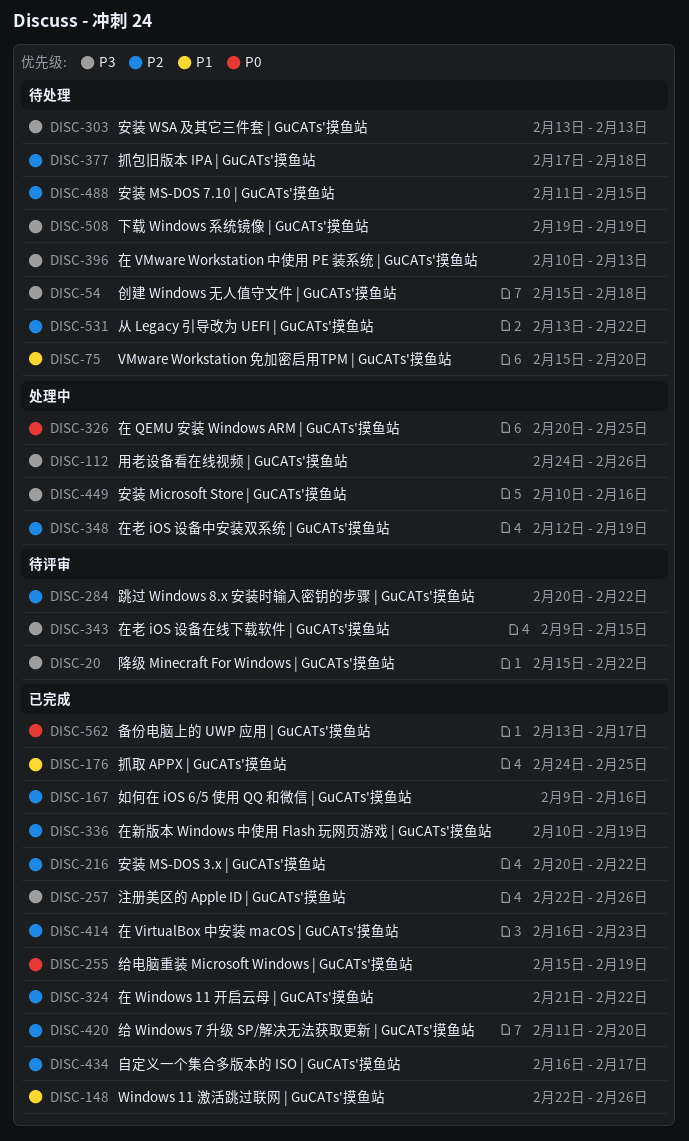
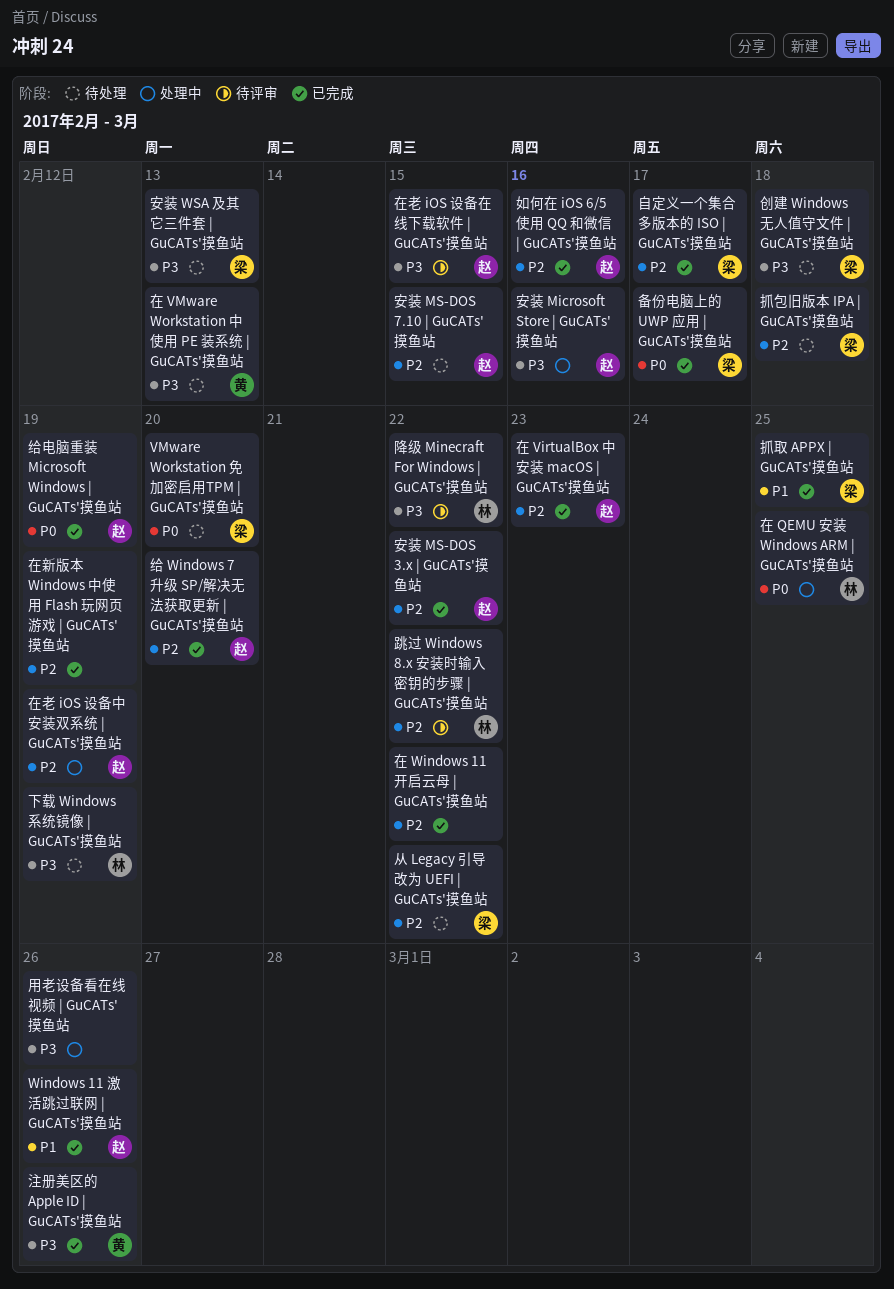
VMware Workstation 免加密启用TPM | GuCATs'摸鱼站, priority: P1 -> P0

